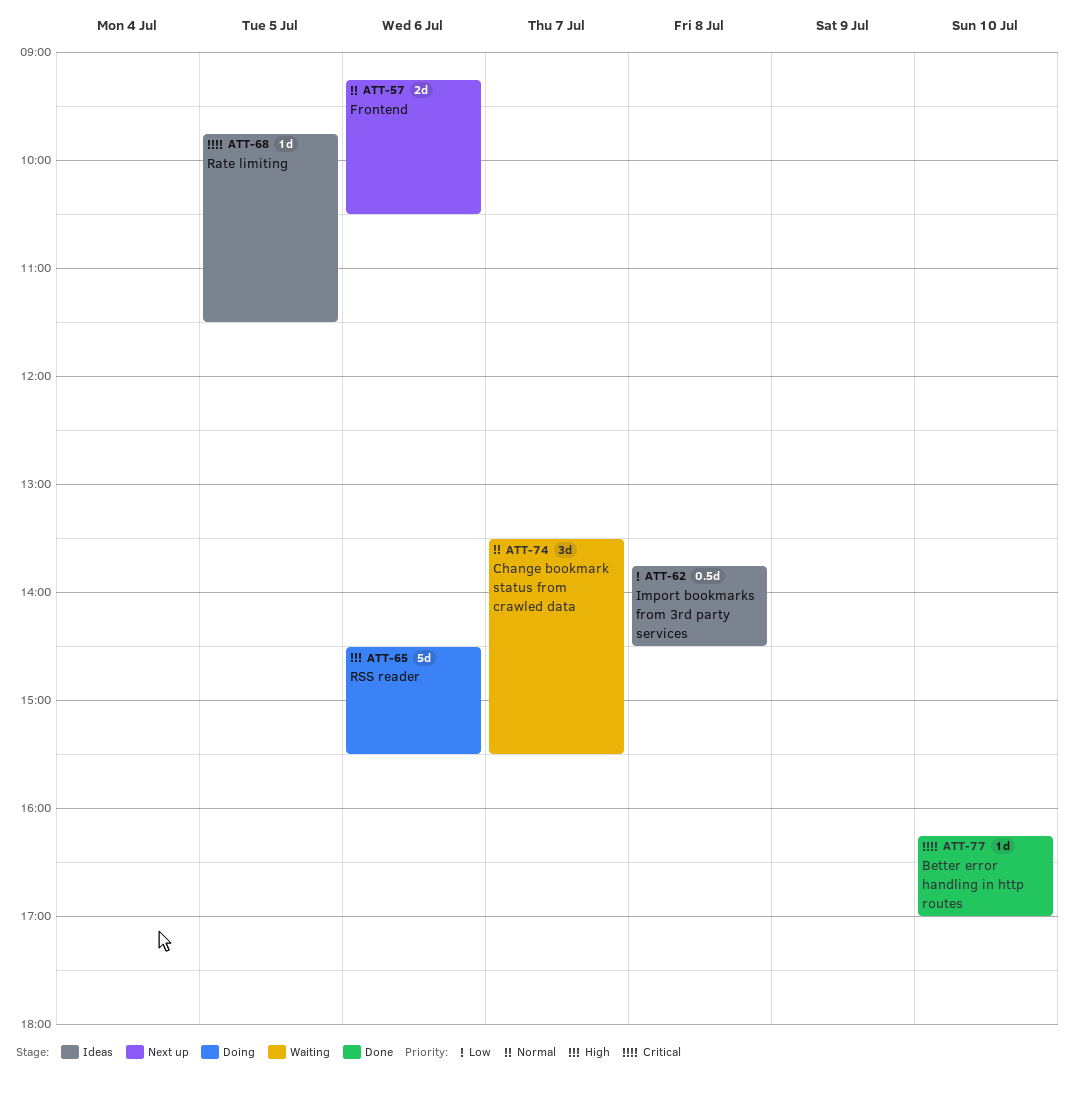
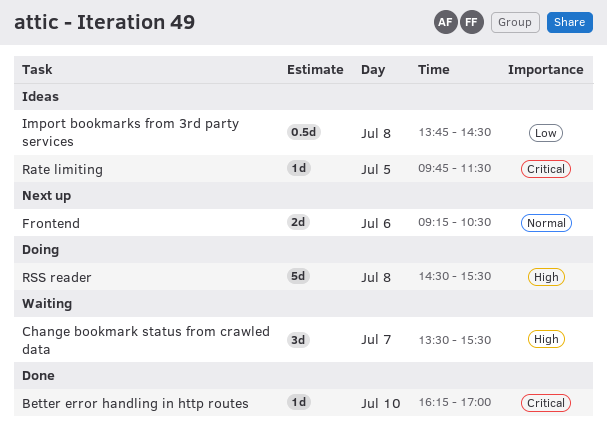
Change bookmark status from crawled data, priority: Normal -> High
RSS reader, day: Jul 6 -> Jul 8

